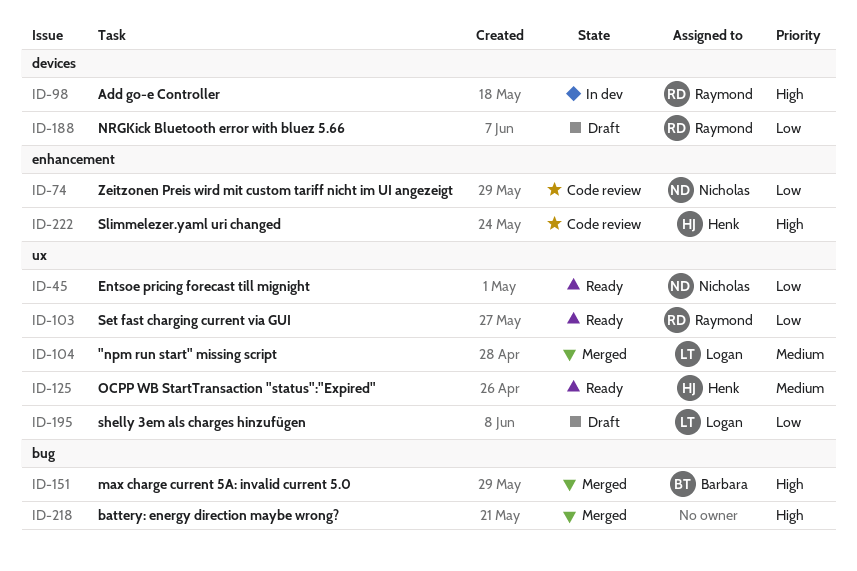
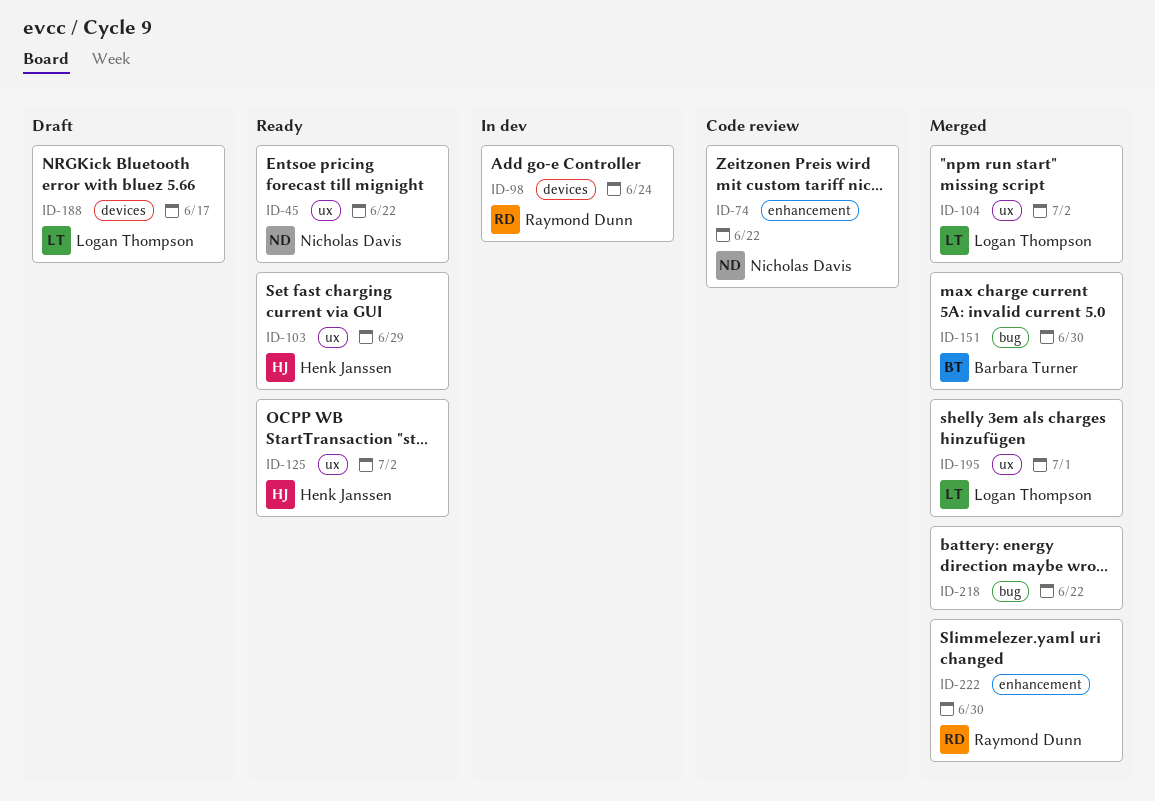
ID-103, owner: Raymond Dunn -> Henk Janssen
ID-188, owner: Raymond Dunn -> Logan Thompson
ID-195, status: Draft -> Merged
ID-222, status: Code review -> Merged
ID-222, owner: Henk Janssen -> Raymond Dunn

